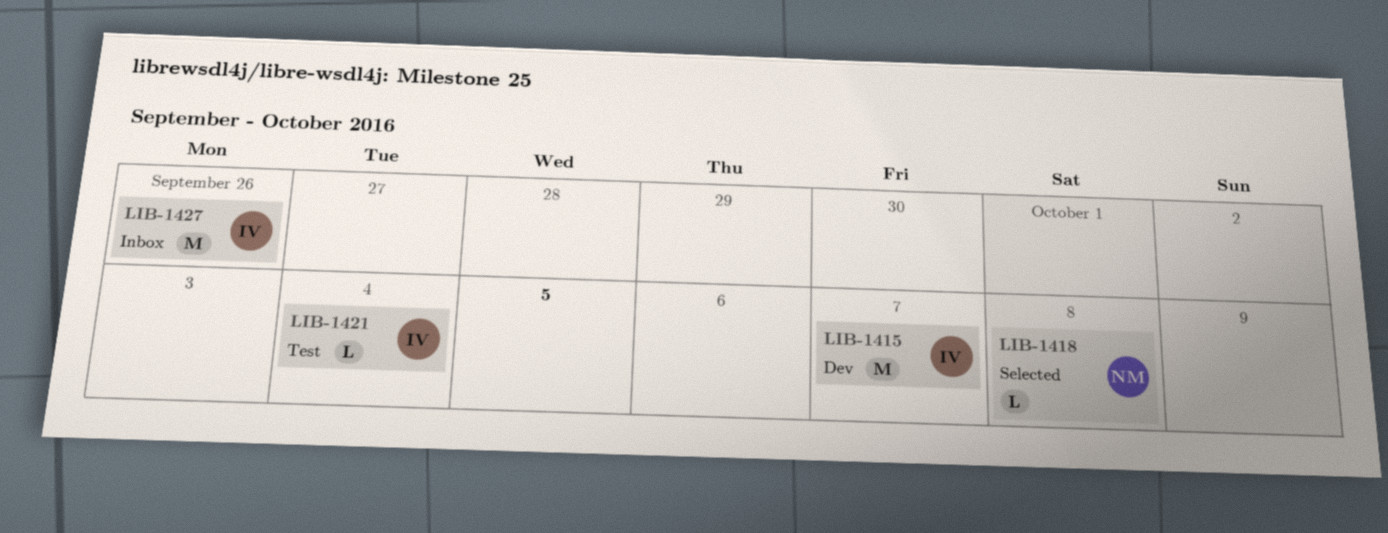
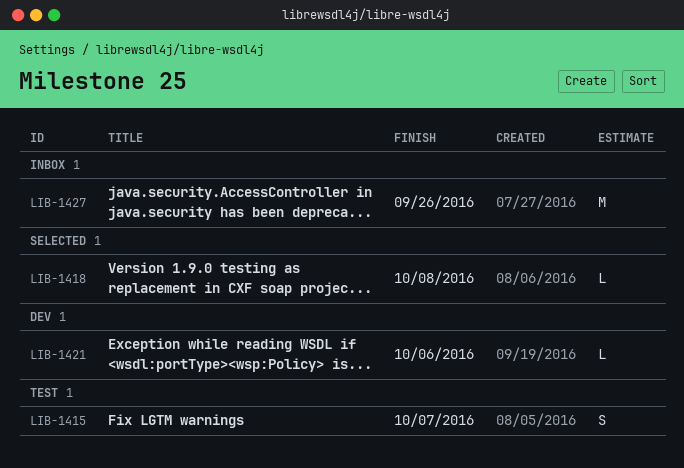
LIB-1415, status: Dev -> Test
LIB-1415, estimate: M -> S
LIB-1421, status: Test -> Dev
LIB-1421, due: Oct 4 -> Oct 6

